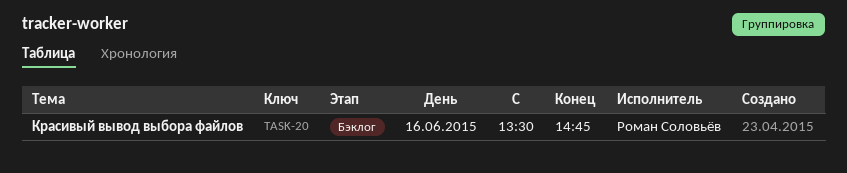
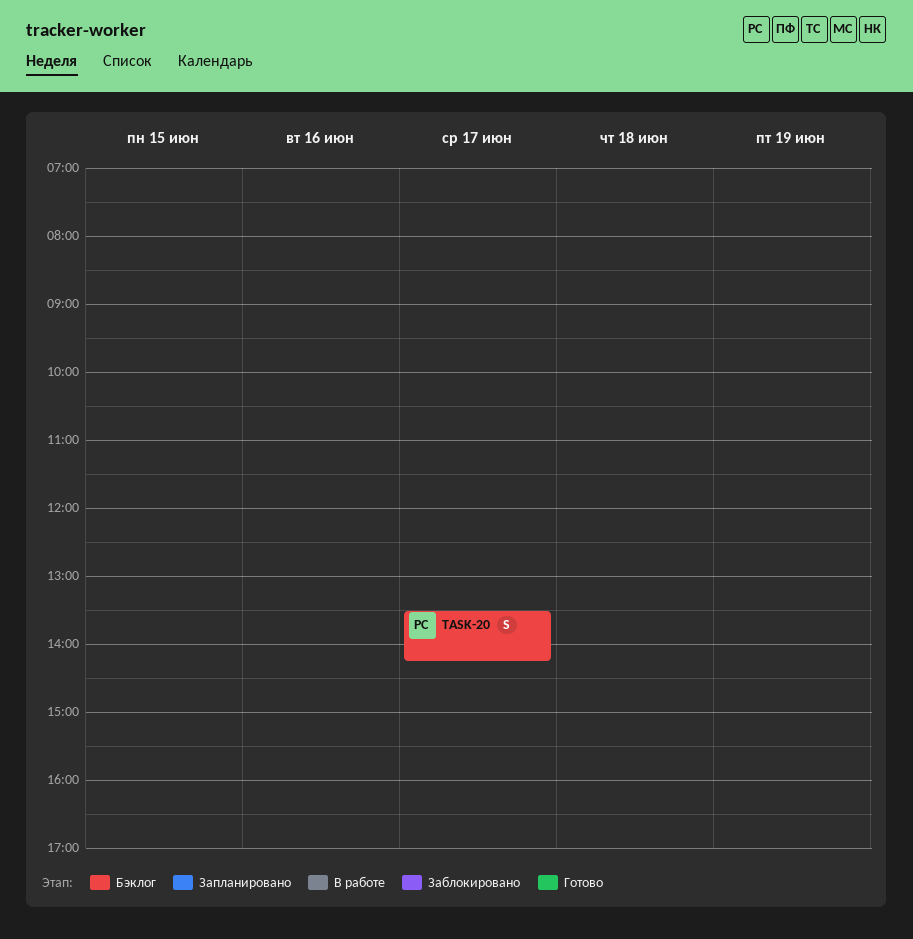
TASK-20, day: Jun 16 -> Jun 17
TASK-20, ends: 14:45 -> 14:15

